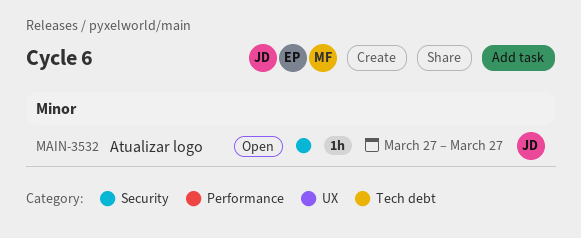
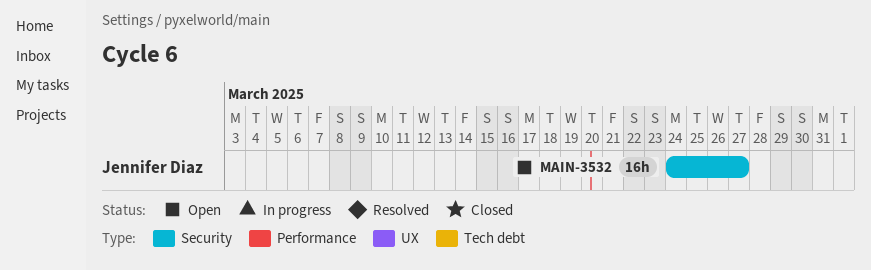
MAIN-3532, estimate: 1h -> 16h
MAIN-3532, start: Mar 27 -> Mar 24

